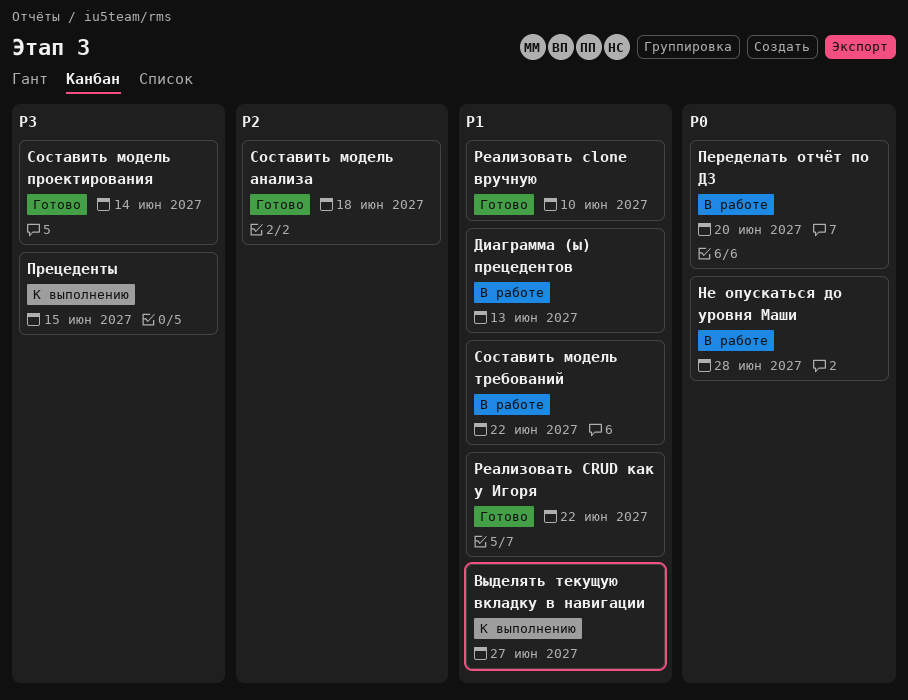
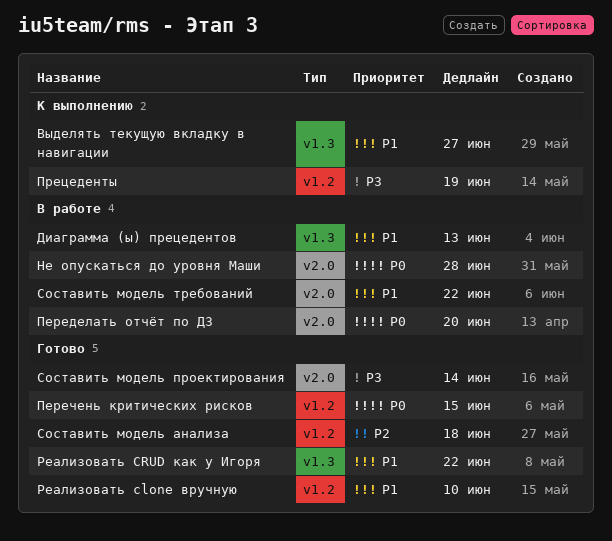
Перечень критических рисков: none -> present
Прецеденты, due: Jun 15 -> Jun 19

